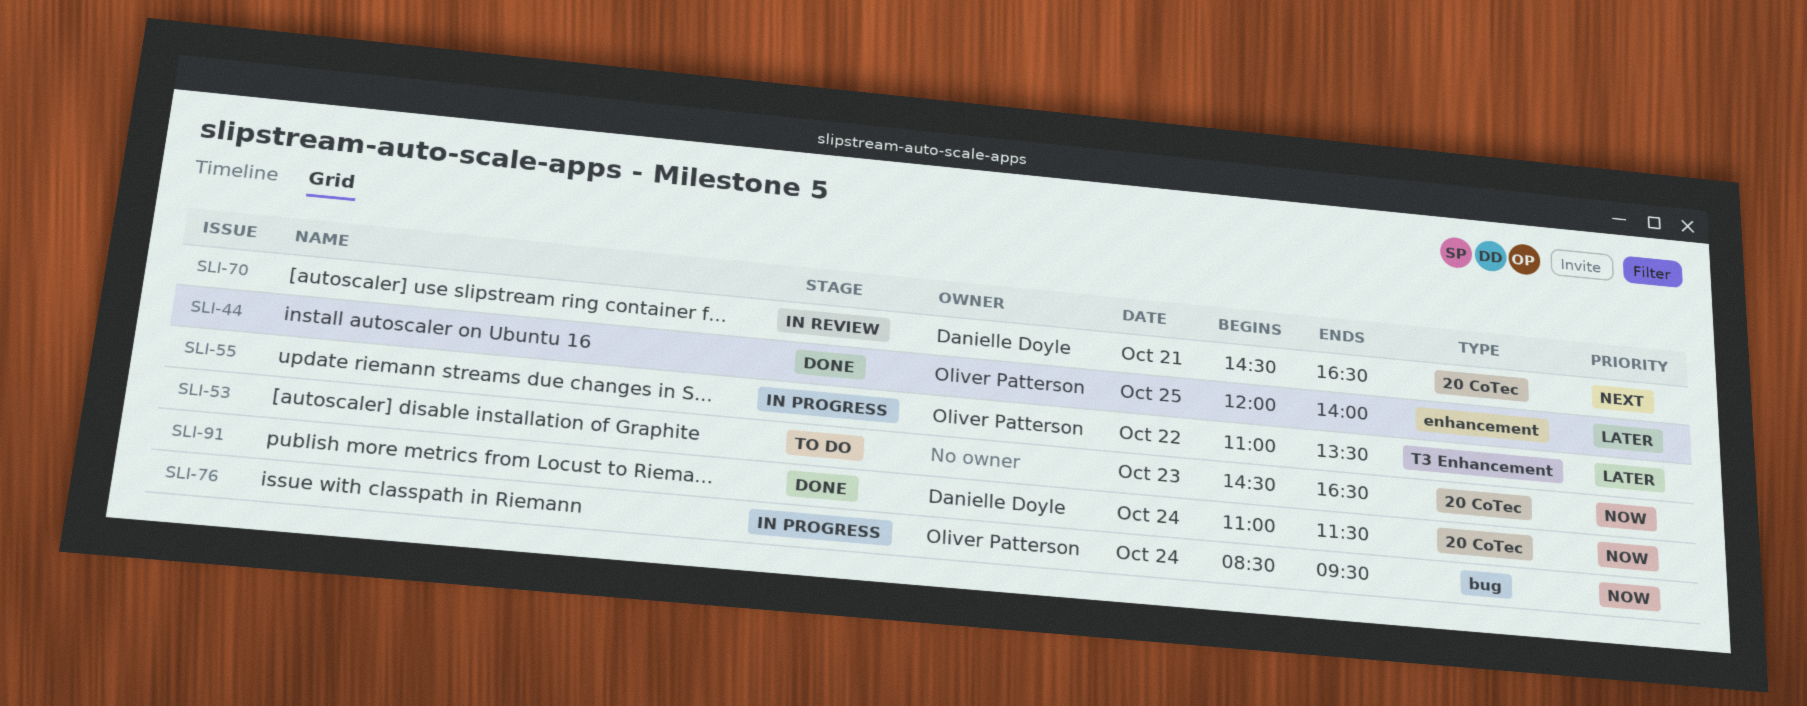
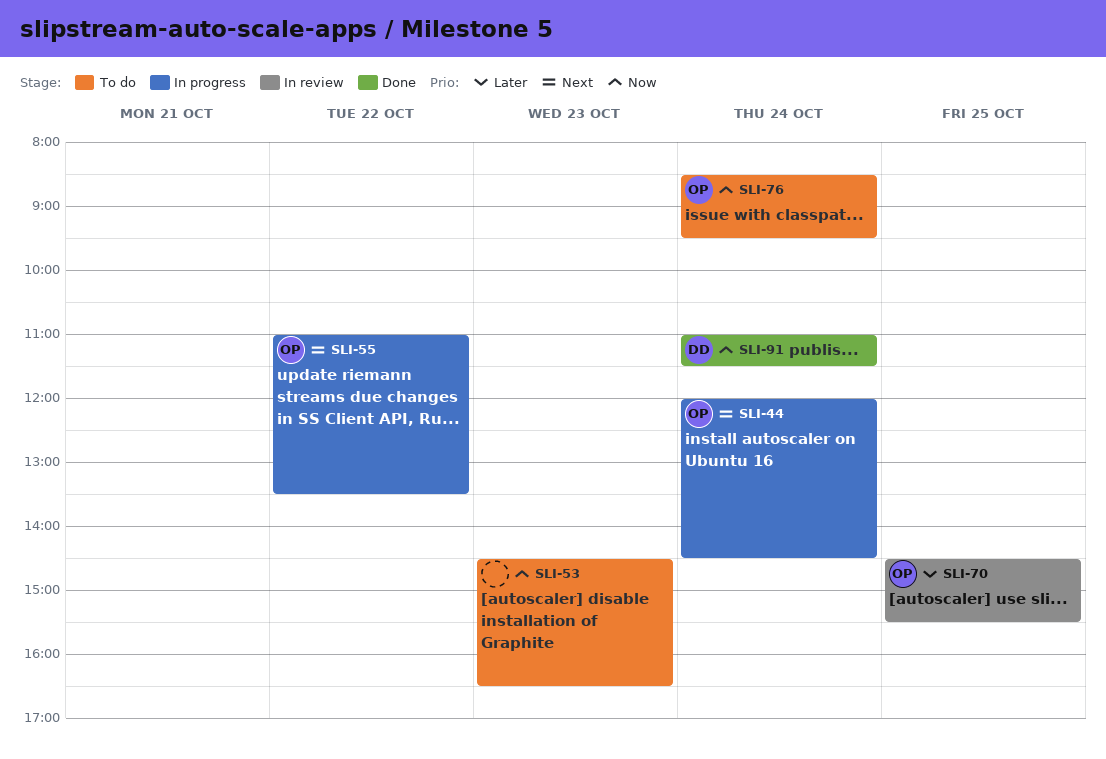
SLI-44, status: Done -> In progress
SLI-44, priority: Later -> Next
SLI-44, day: Oct 25 -> Oct 24
SLI-44, ends: 14:00 -> 14:30
SLI-55, priority: Later -> Next
SLI-70, owner: Danielle Doyle -> Oliver Patterson
SLI-70, priority: Next -> Later
SLI-70, day: Oct 21 -> Oct 25
SLI-70, ends: 16:30 -> 15:30
SLI-76, status: In progress -> To do

